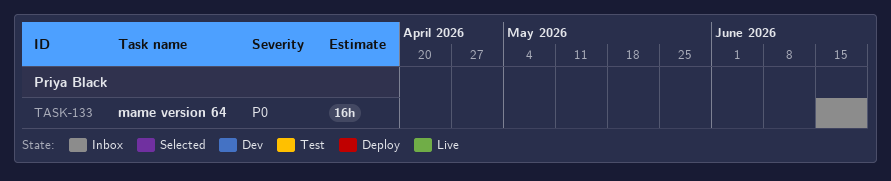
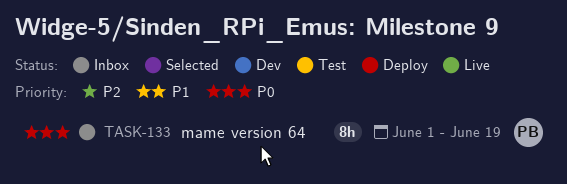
TASK-133, estimate: 16h -> 8h
TASK-133, start: Jun 15 -> Jun 1

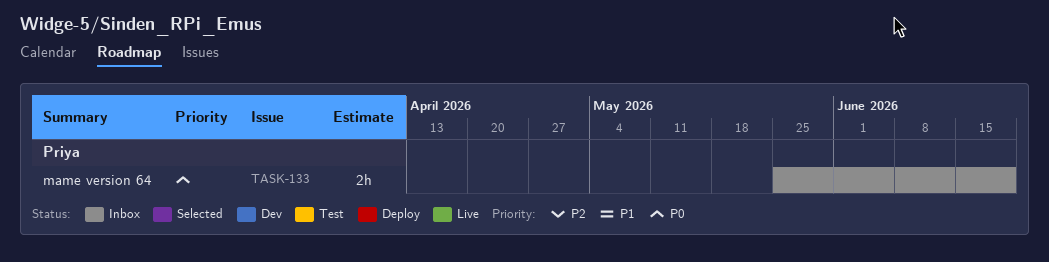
TASK-133, estimate: 8h -> 2h
TASK-133, start: Jun 1 -> May 25

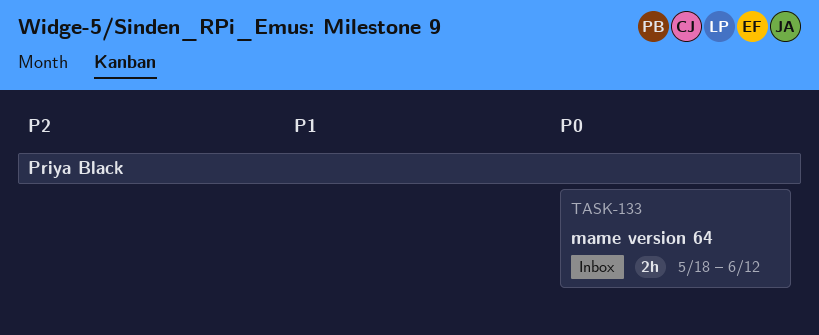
TASK-133, start: May 25 -> May 18
TASK-133, due: Jun 19 -> Jun 12

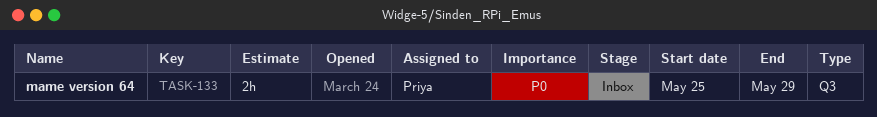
TASK-133, start: May 18 -> May 25
TASK-133, due: Jun 12 -> May 29

